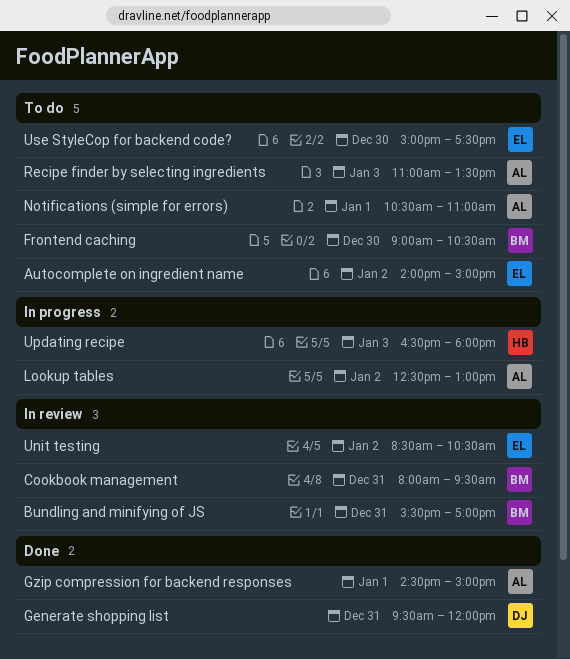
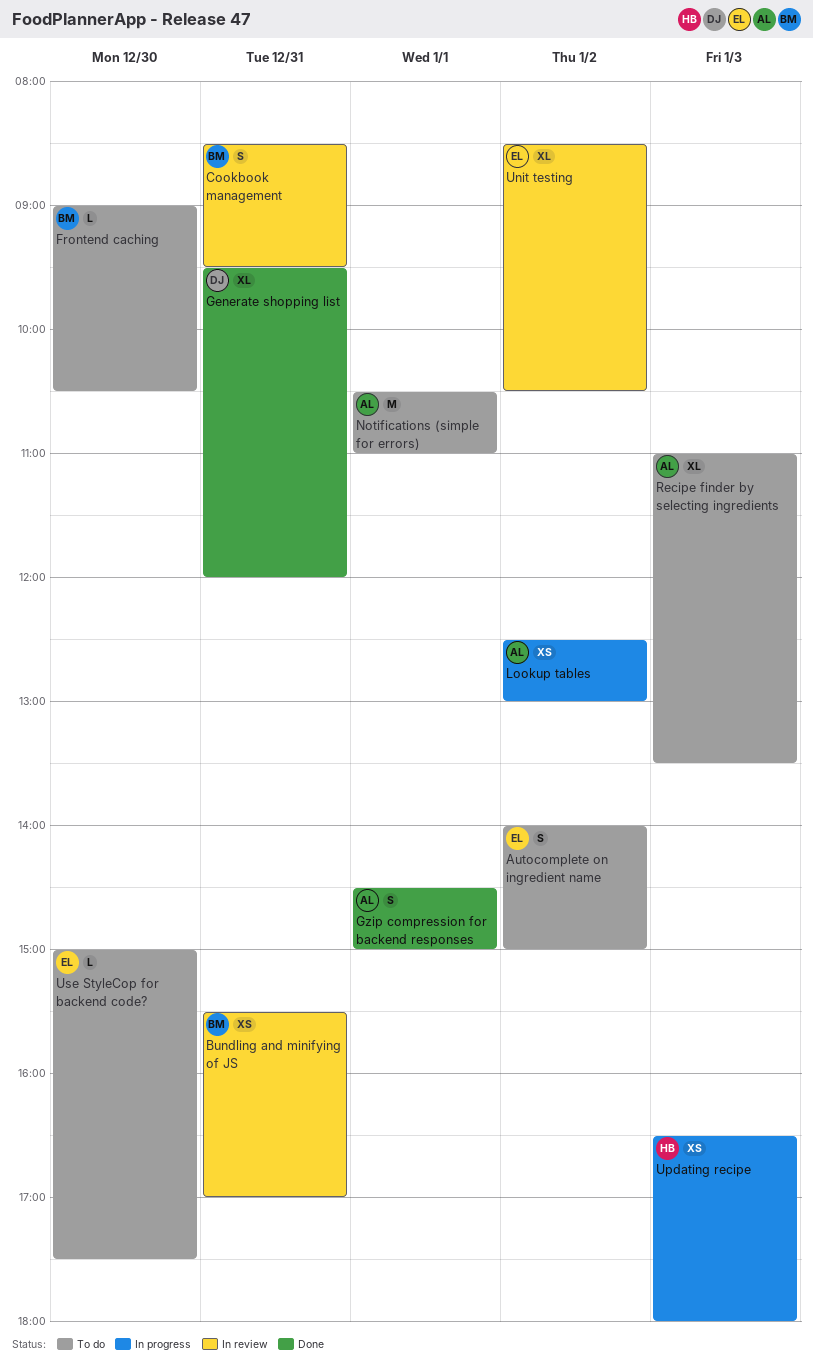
Cookbook management, begins: 08:00 -> 08:30

